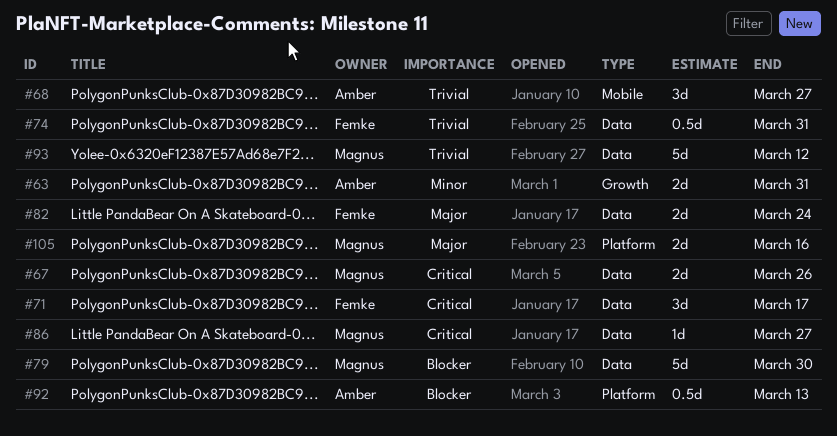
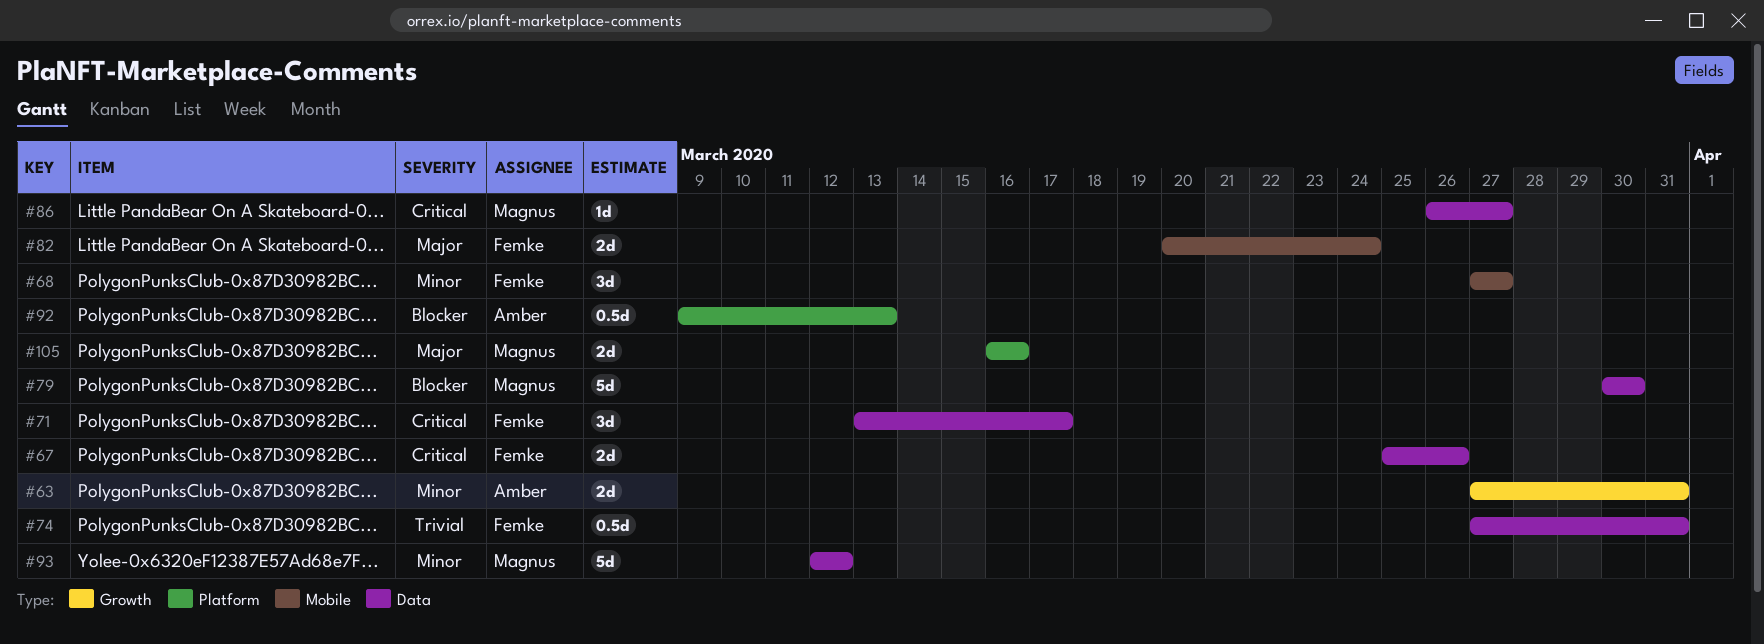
#67, owner: Magnus -> Femke
#68, owner: Amber -> Femke
#68, priority: Trivial -> Minor
#82, label: Data -> Mobile
#93, priority: Trivial -> Minor

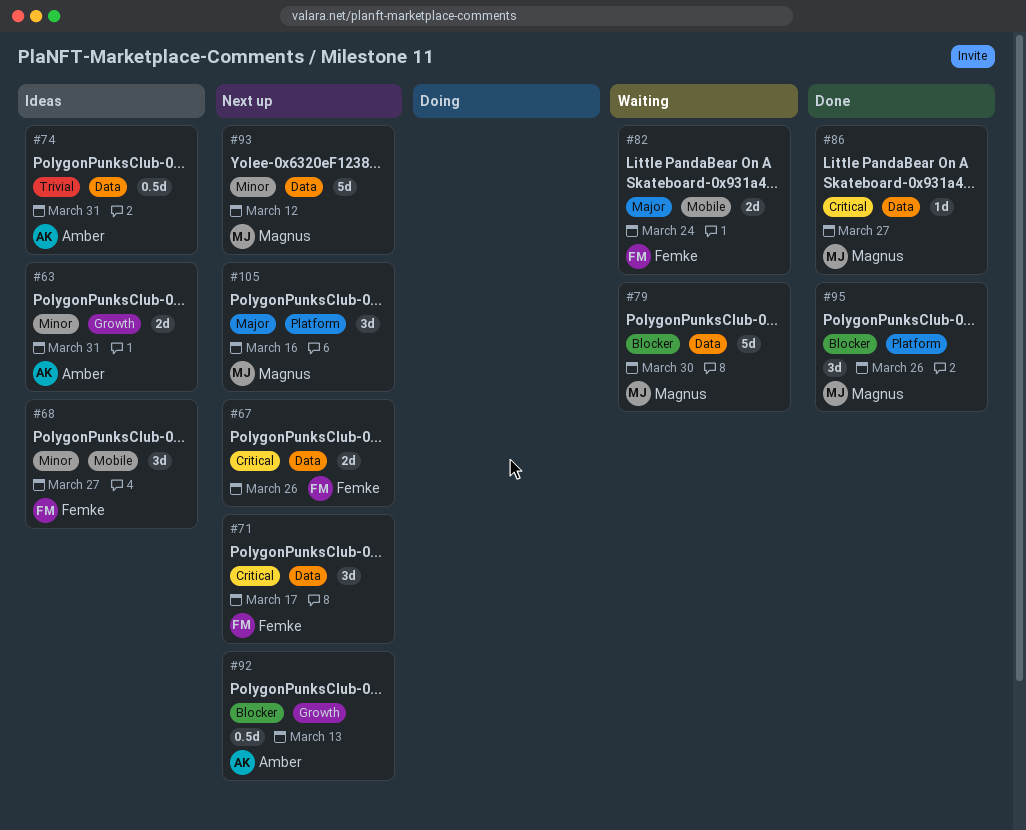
#74, owner: Femke -> Amber
#92, label: Platform -> Growth
#95: none -> present
#105, estimate: 2d -> 3d

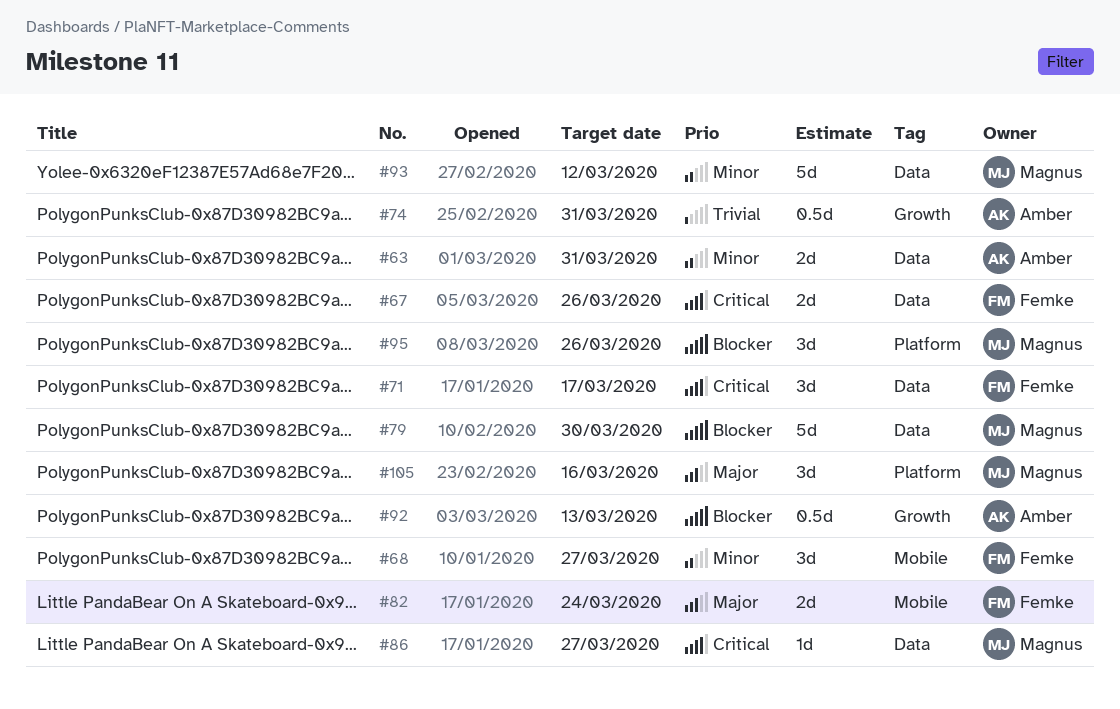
#63, label: Growth -> Data
#74, label: Data -> Growth

